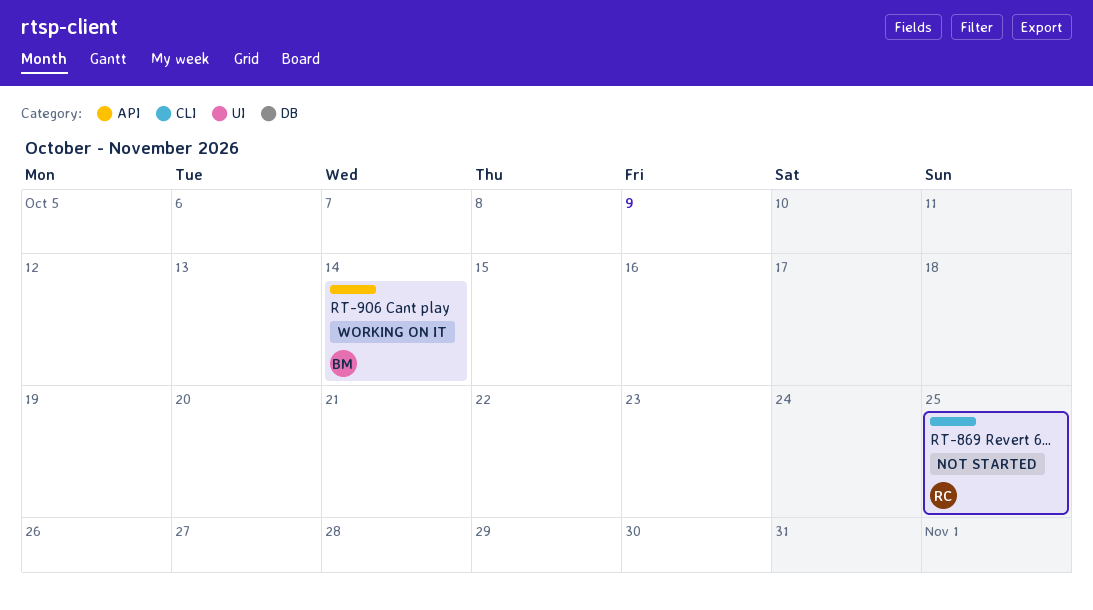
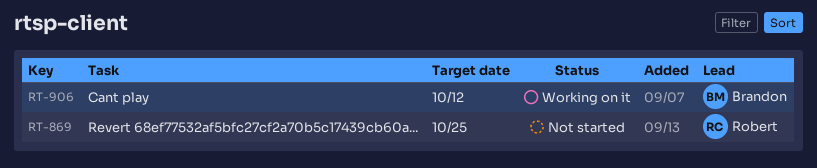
RT-906, due: Oct 14 -> Oct 12

